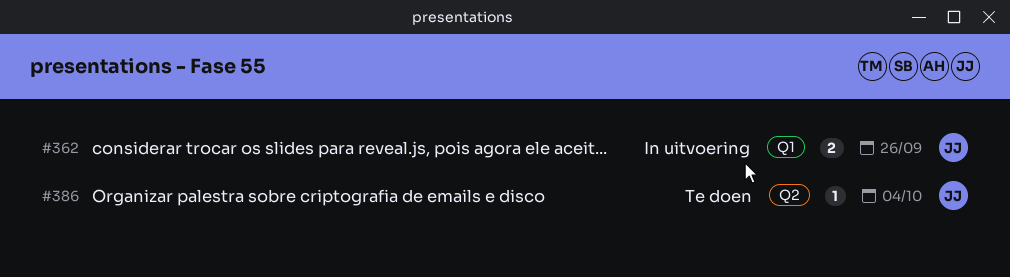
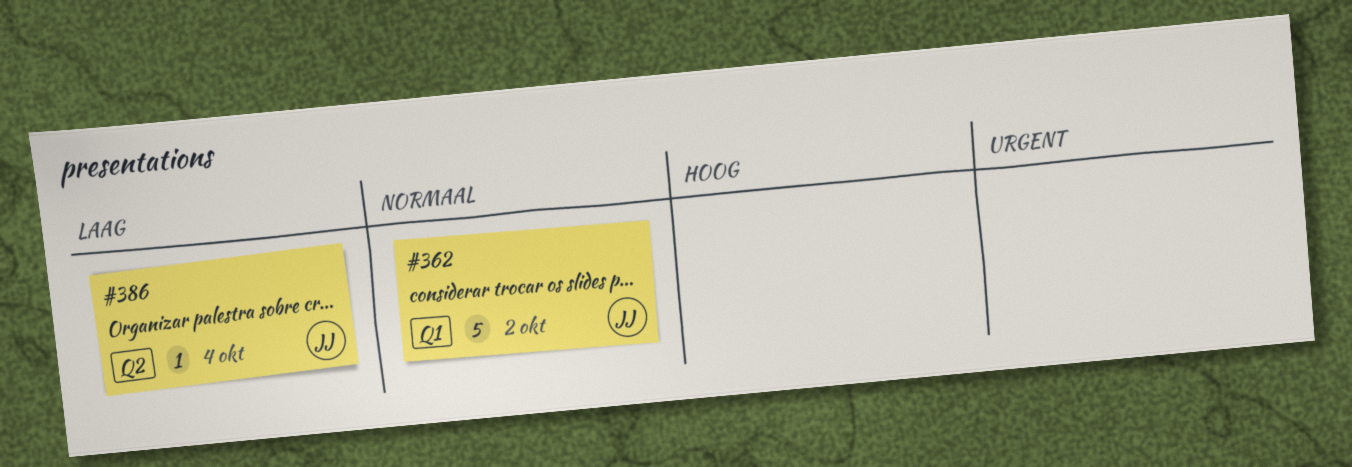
#362, estimate: 2 -> 5
#362, due: Sep 26 -> Oct 2

